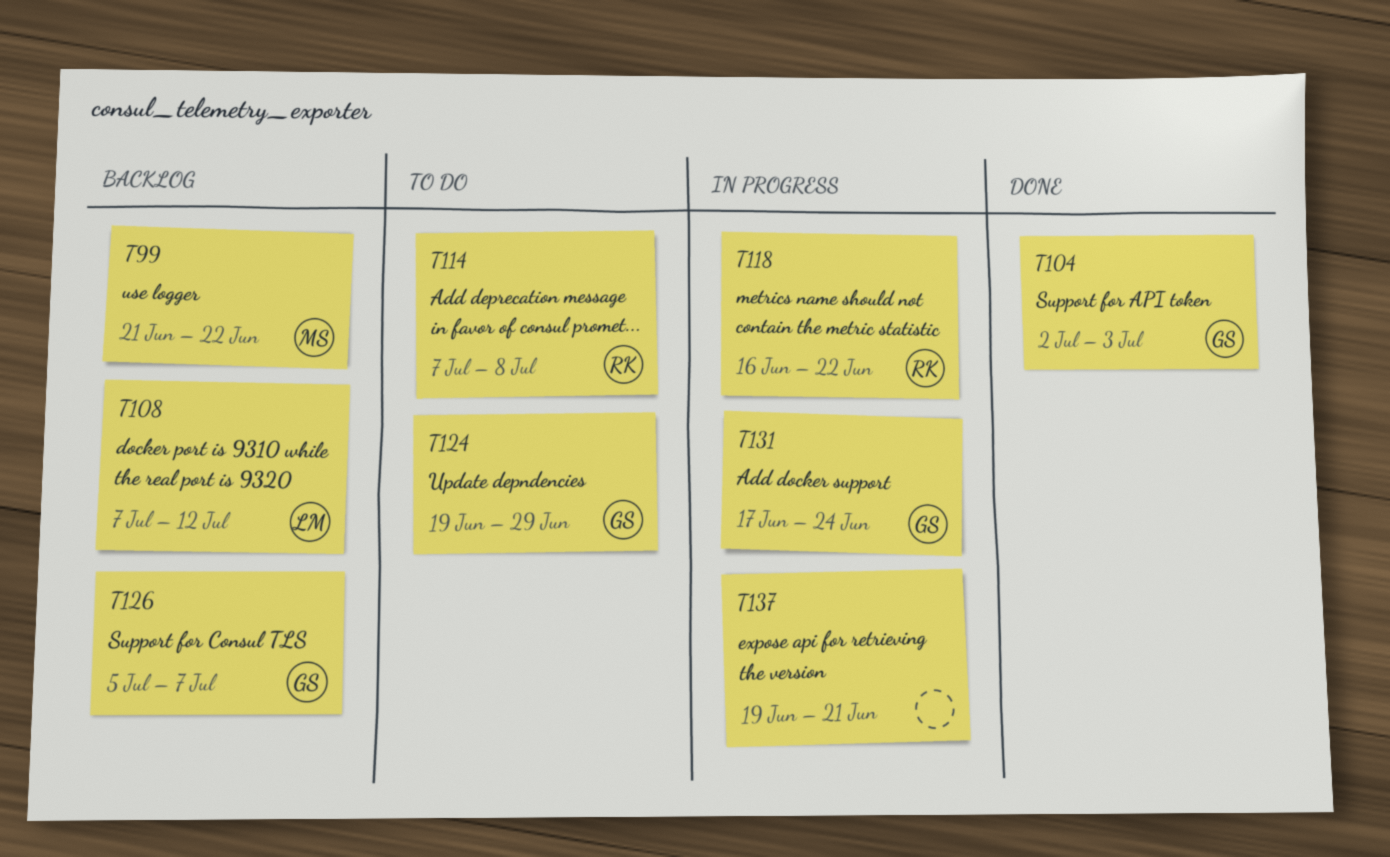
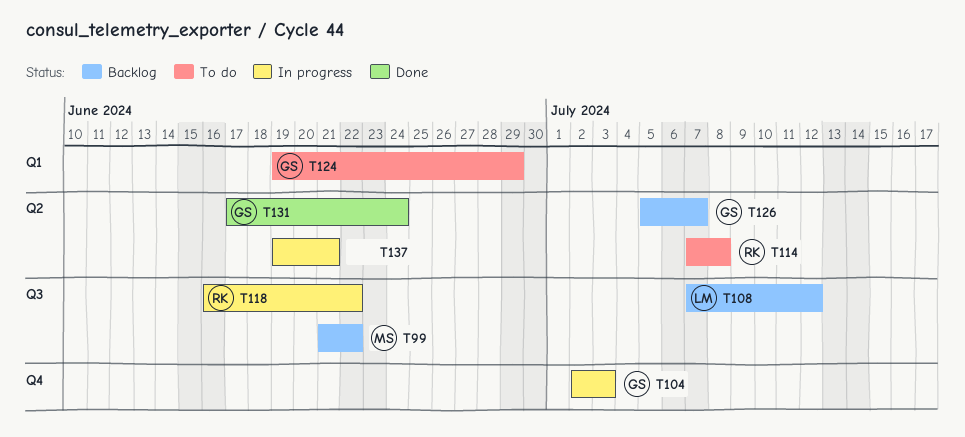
T104, status: Done -> In progress
T131, status: In progress -> Done

